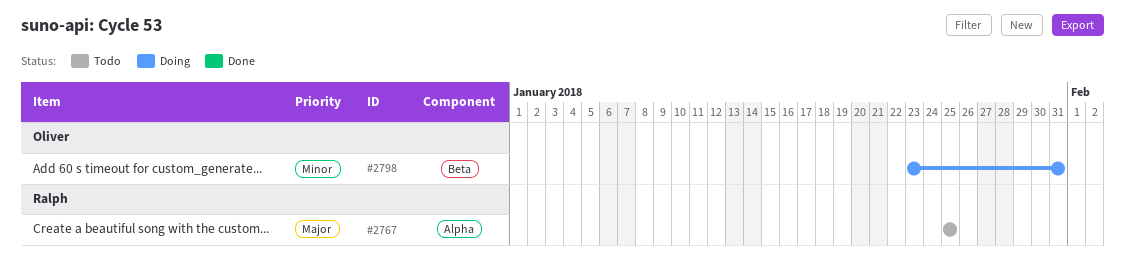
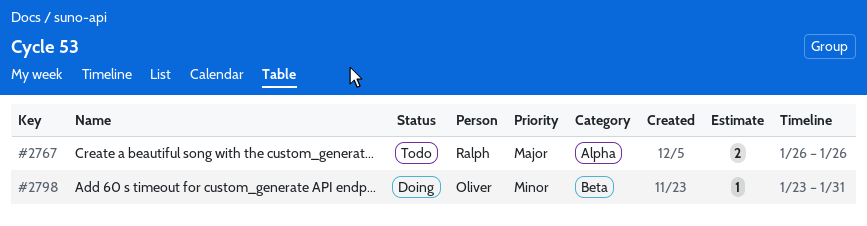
#2767, start: Jan 25 -> Jan 26
#2767, due: Jan 25 -> Jan 26

